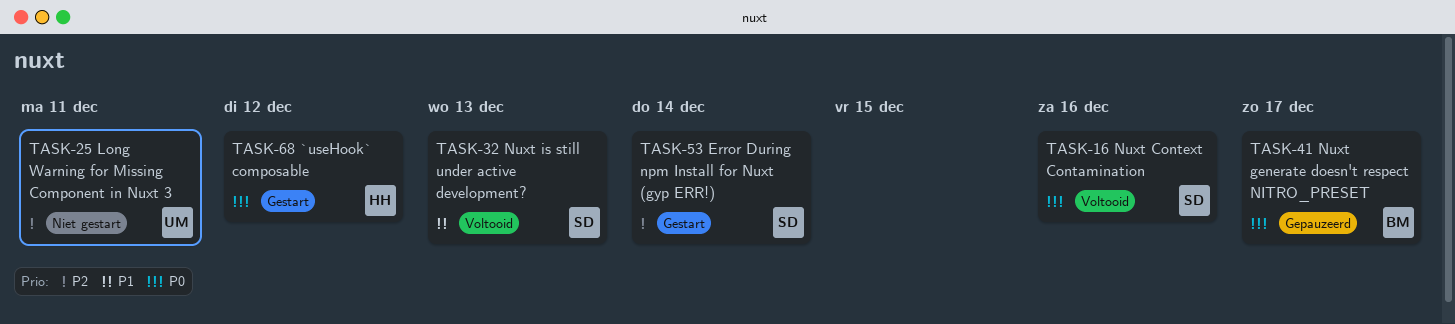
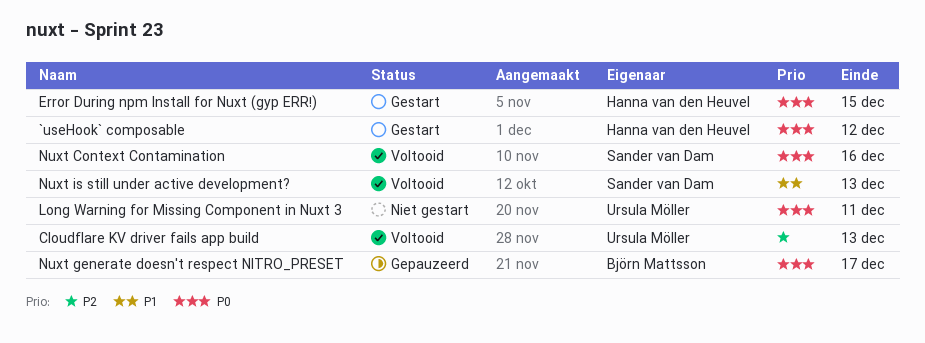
Cloudflare KV driver fails app build: none -> present
Error During npm Install for Nuxt (gyp ERR!), owner: Sander van Dam -> Hanna van den Heuvel
Error During npm Install for Nuxt (gyp ERR!), priority: P2 -> P0
Error During npm Install for Nuxt (gyp ERR!), due: Dec 14 -> Dec 15
Long Warning for Missing Component in Nuxt 3, priority: P2 -> P0

